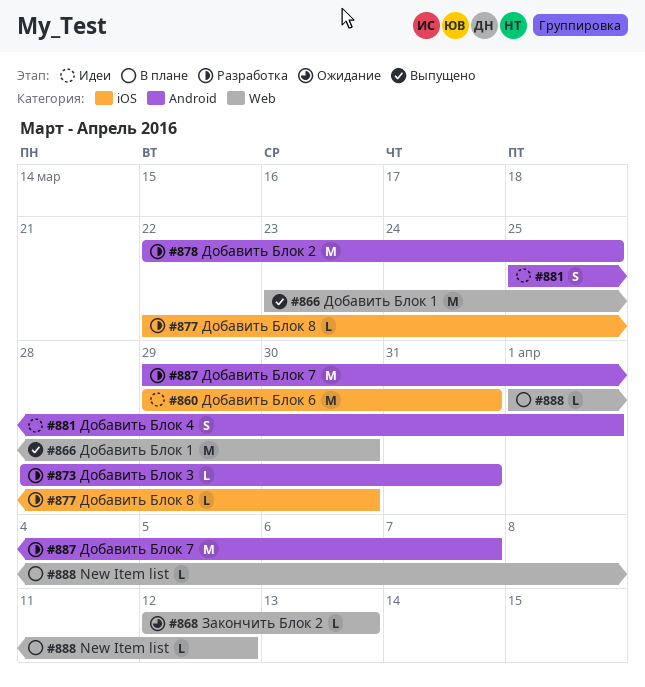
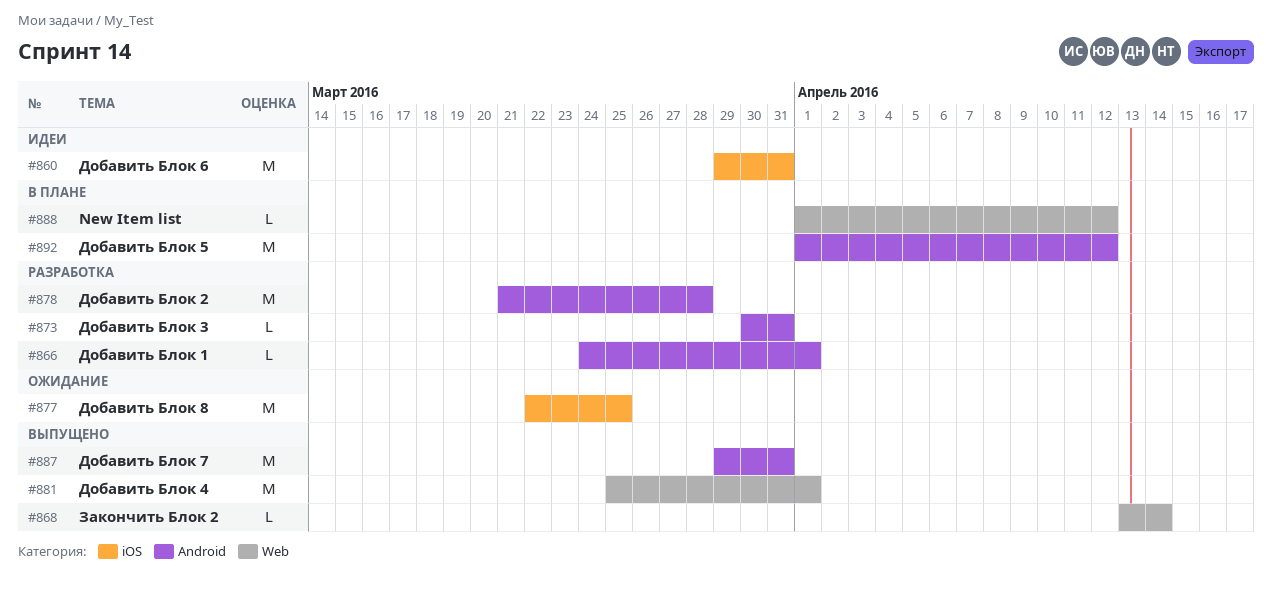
#866, status: Выпущено -> Разработка
#866, label: Web -> Android
#866, estimate: M -> L
#866, start: Mar 23 -> Mar 24
#866, due: Mar 30 -> Apr 1
#868, status: Ожидание -> Выпущено
#868, start: Apr 12 -> Apr 13
#868, due: Apr 13 -> Apr 14
#873, start: Mar 28 -> Mar 30
#877, status: Разработка -> Ожидание
#877, estimate: L -> M
#877, due: Mar 30 -> Mar 25
#878, start: Mar 22 -> Mar 21
#878, due: Mar 25 -> Mar 28
#881, status: Идеи -> Выпущено
#881, label: Android -> Web
#881, estimate: S -> M
#887, status: Разработка -> Выпущено
#887, due: Apr 7 -> Mar 31
#892: none -> present

